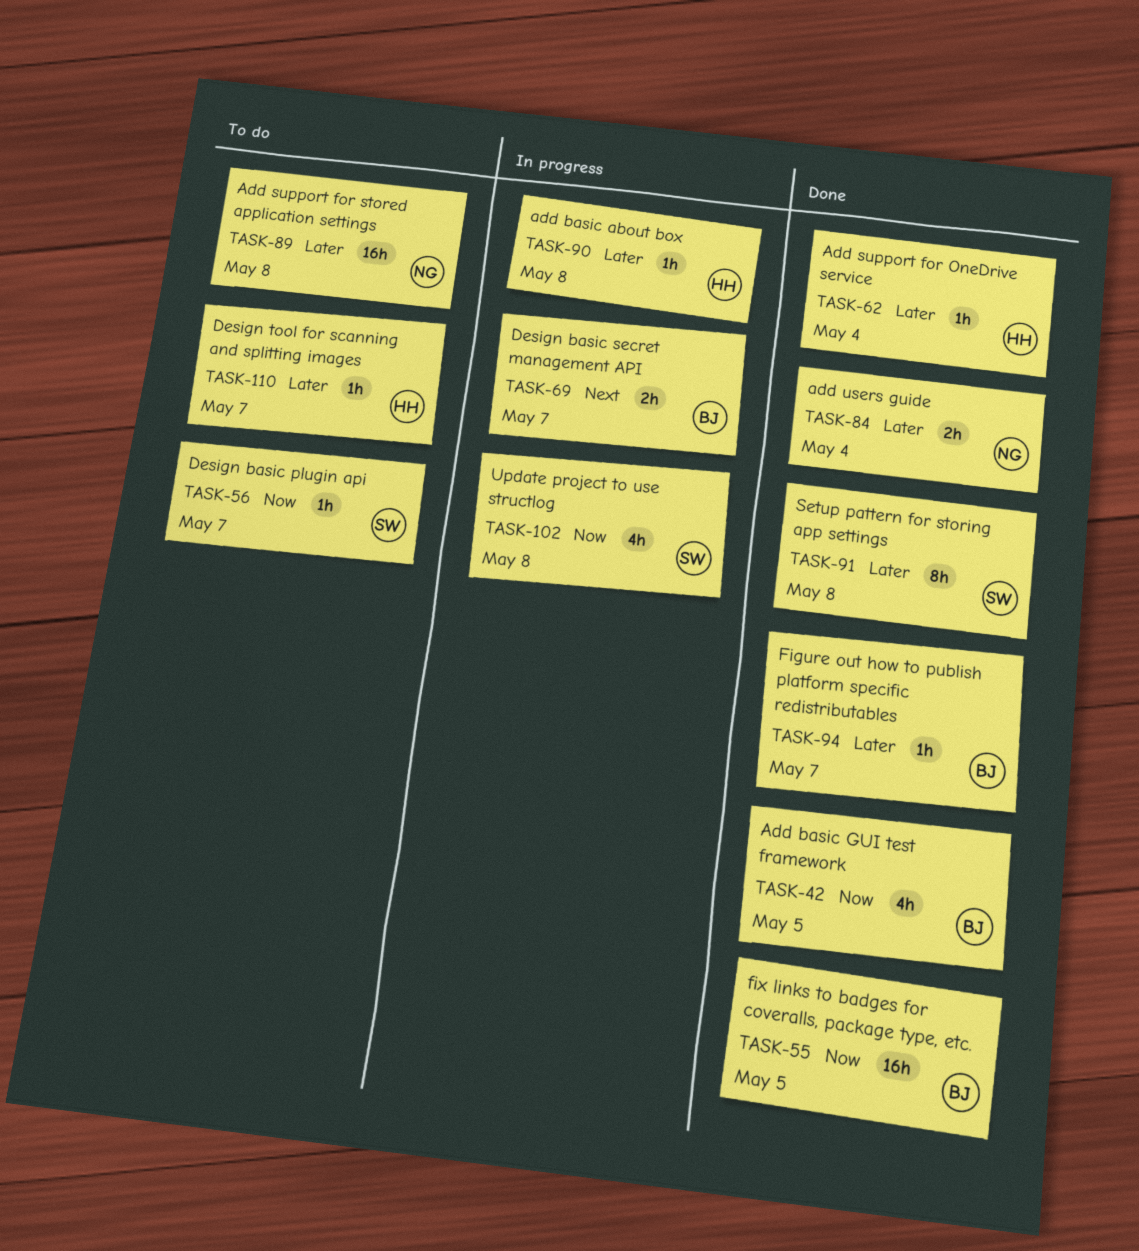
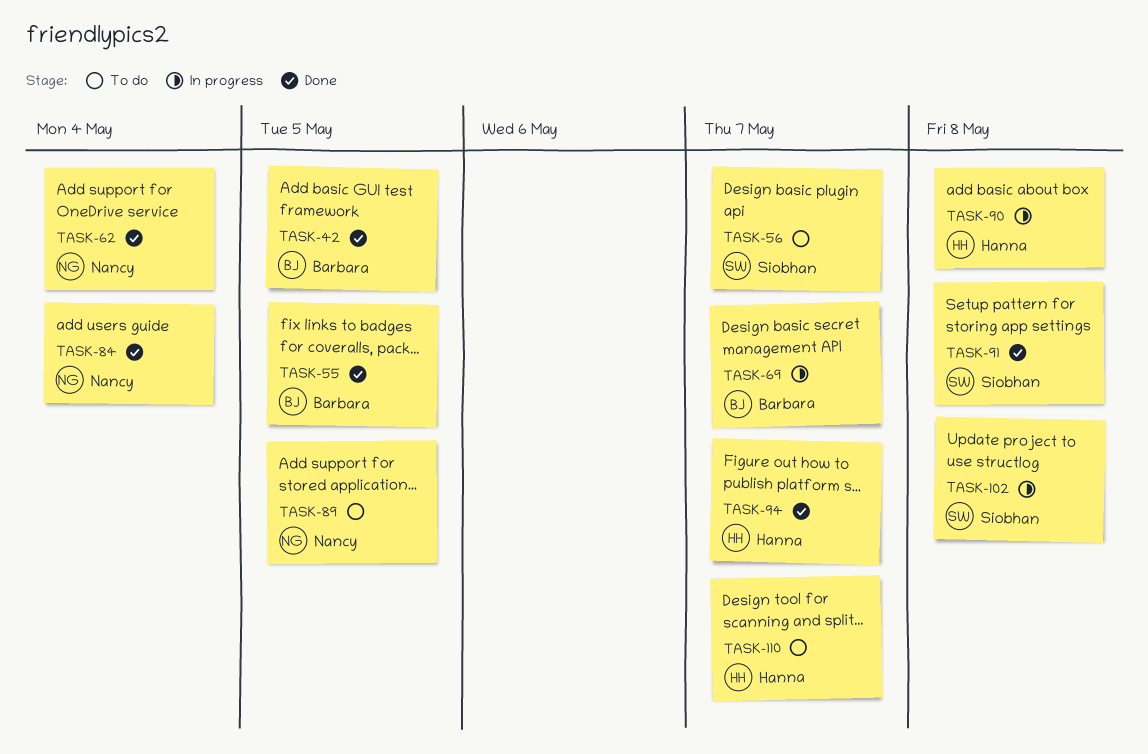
TASK-62, owner: Hanna -> Nancy
TASK-89, due: May 8 -> May 5
TASK-94, owner: Barbara -> Hanna

